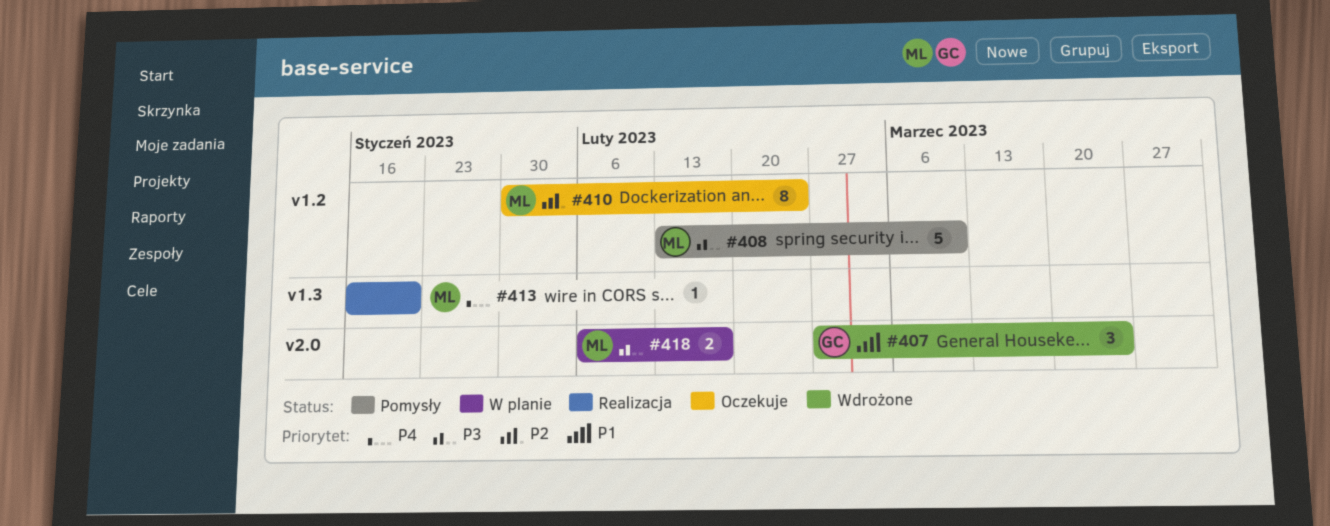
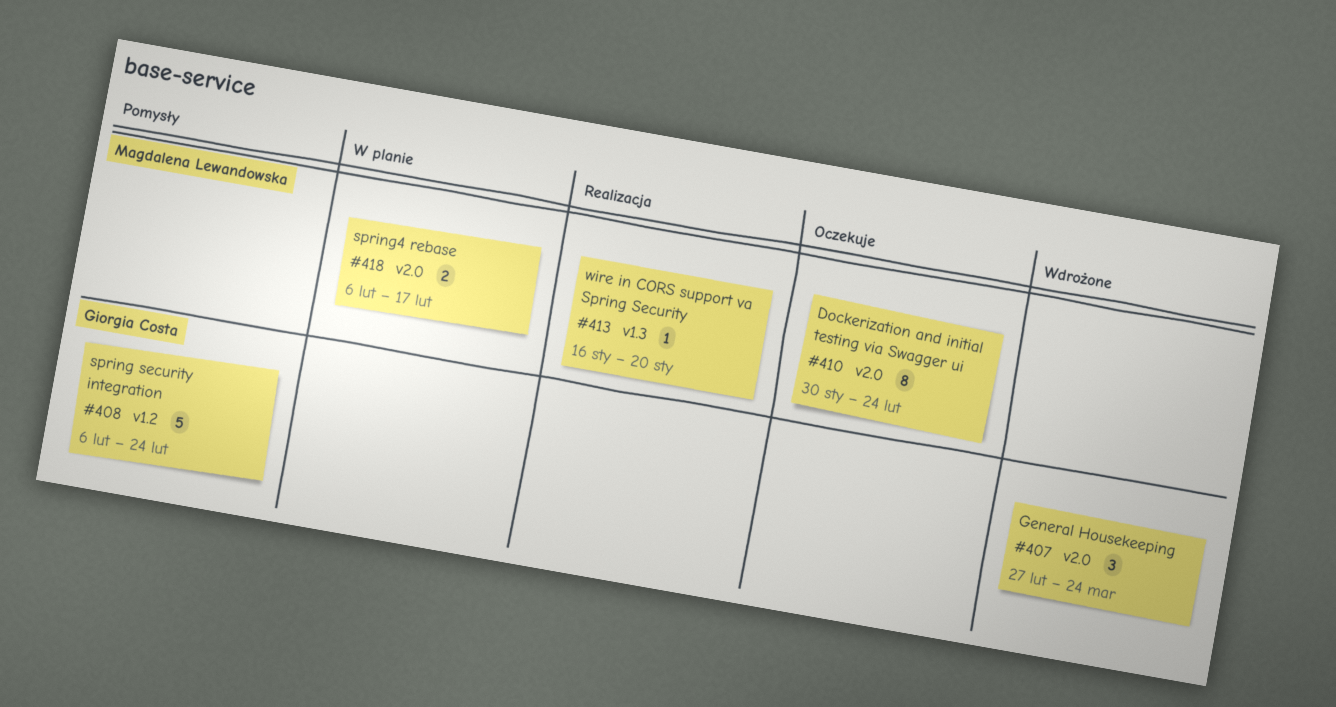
#408, owner: Magdalena Lewandowska -> Giorgia Costa
#408, start: Feb 13 -> Feb 6
#408, due: Mar 10 -> Feb 24
#410, label: v1.2 -> v2.0

